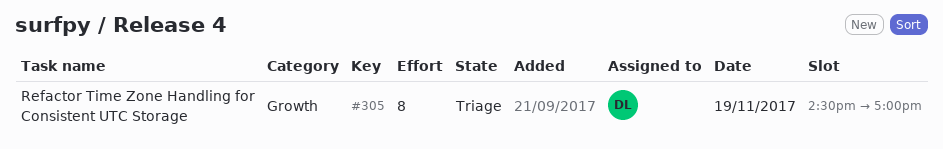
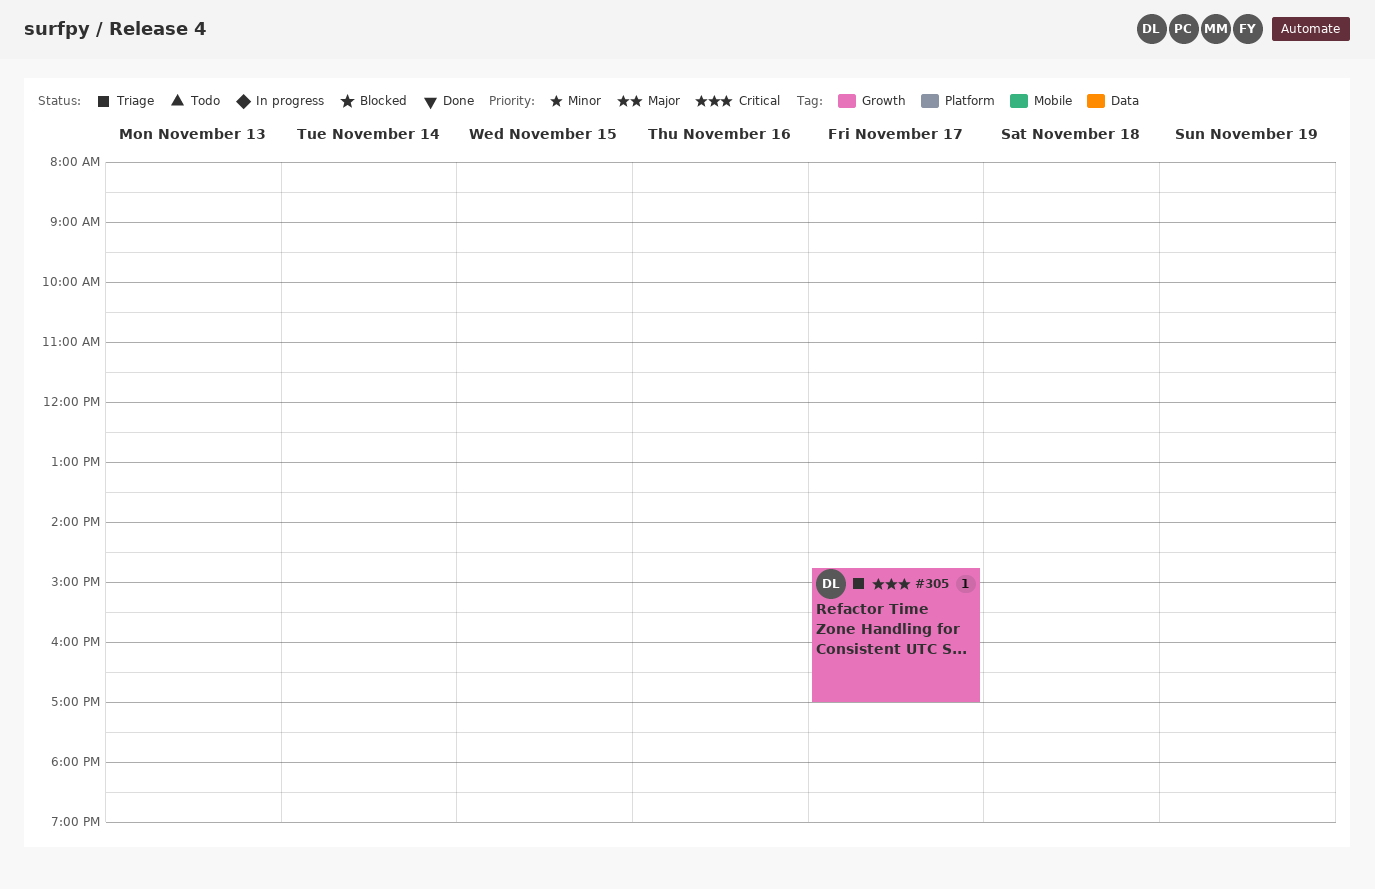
#305, estimate: 8 -> 1
#305, day: Nov 19 -> Nov 17
#305, begins: 14:30 -> 14:45

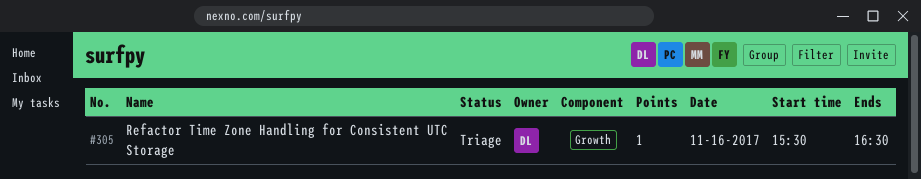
#305, day: Nov 17 -> Nov 16
#305, begins: 14:45 -> 15:30
#305, ends: 17:00 -> 16:30

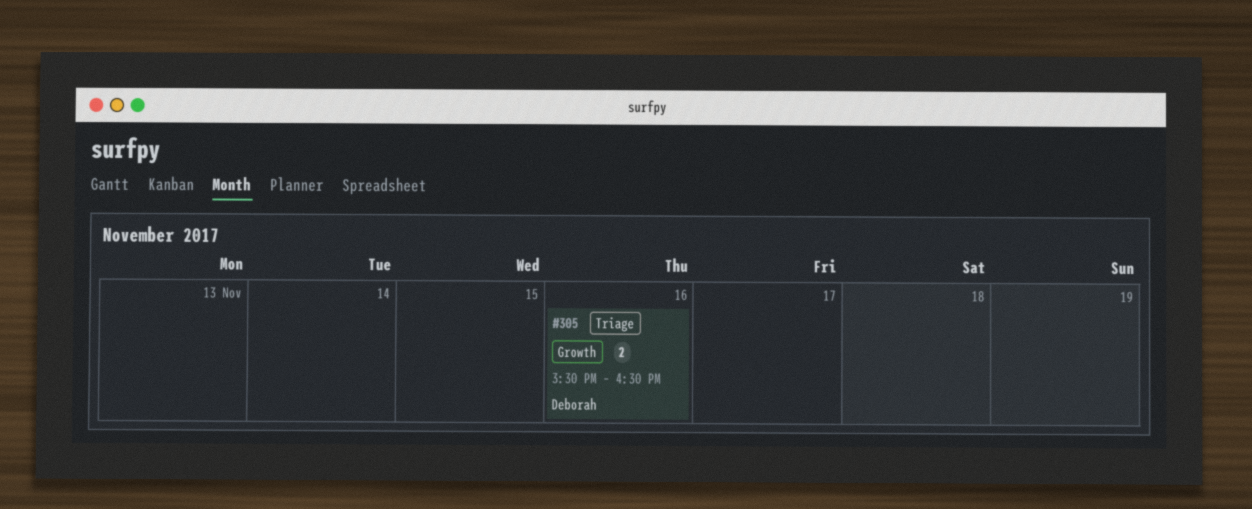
#305, estimate: 1 -> 2

